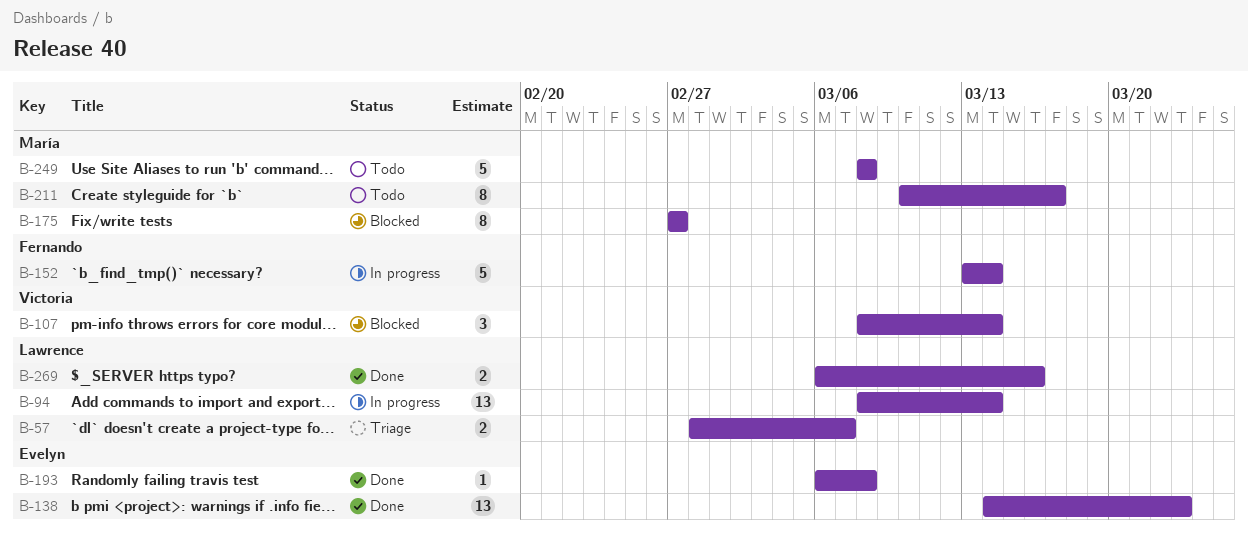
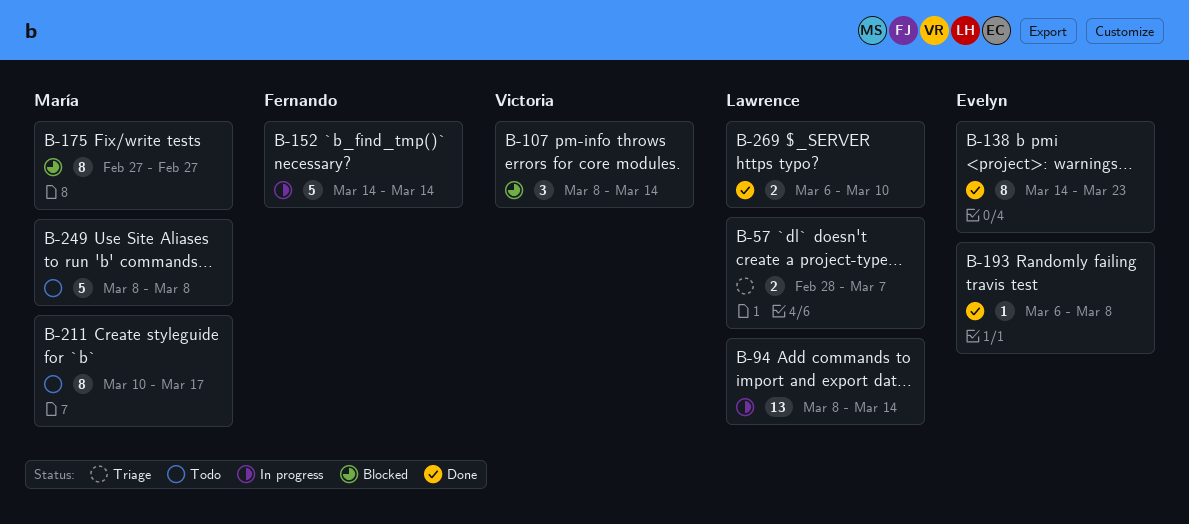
B-138, estimate: 13 -> 8
B-152, start: Mar 13 -> Mar 14
B-269, due: Mar 16 -> Mar 10

